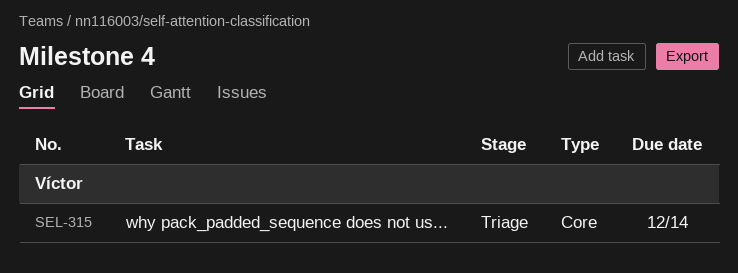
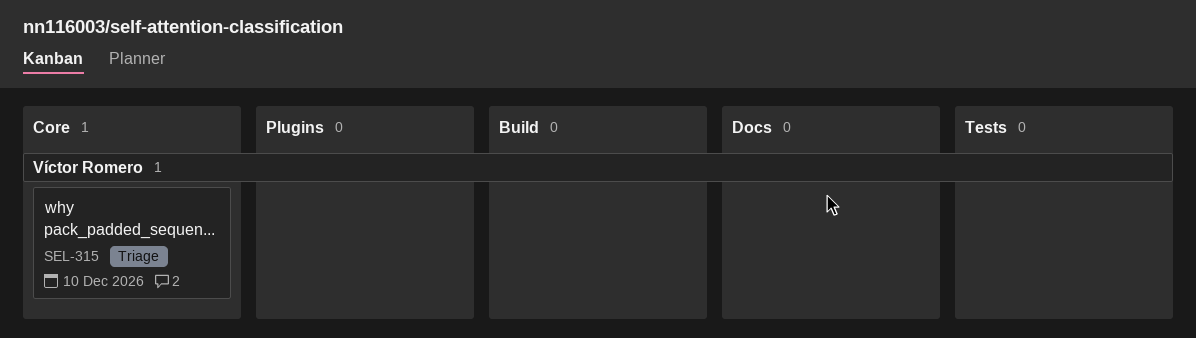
SEL-315, due: Dec 14 -> Dec 10

